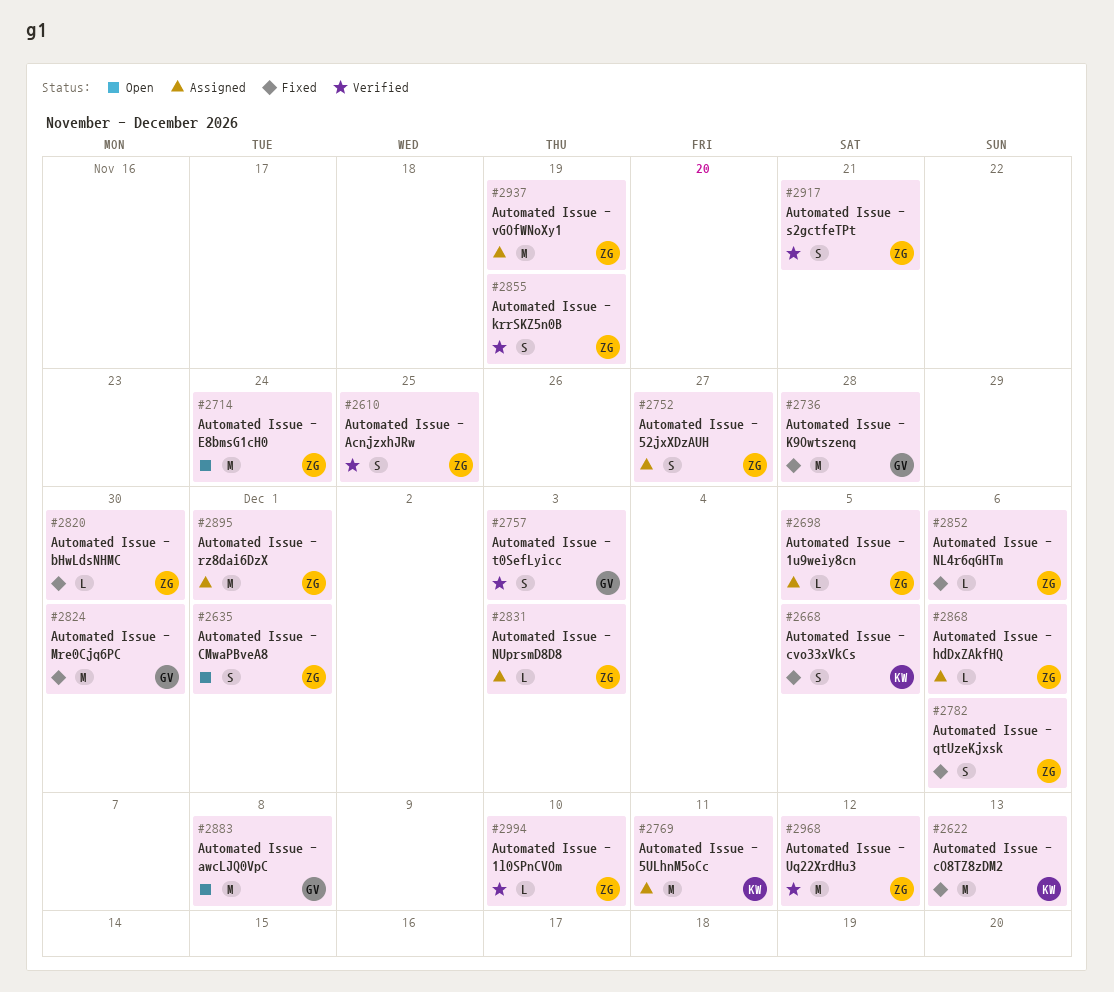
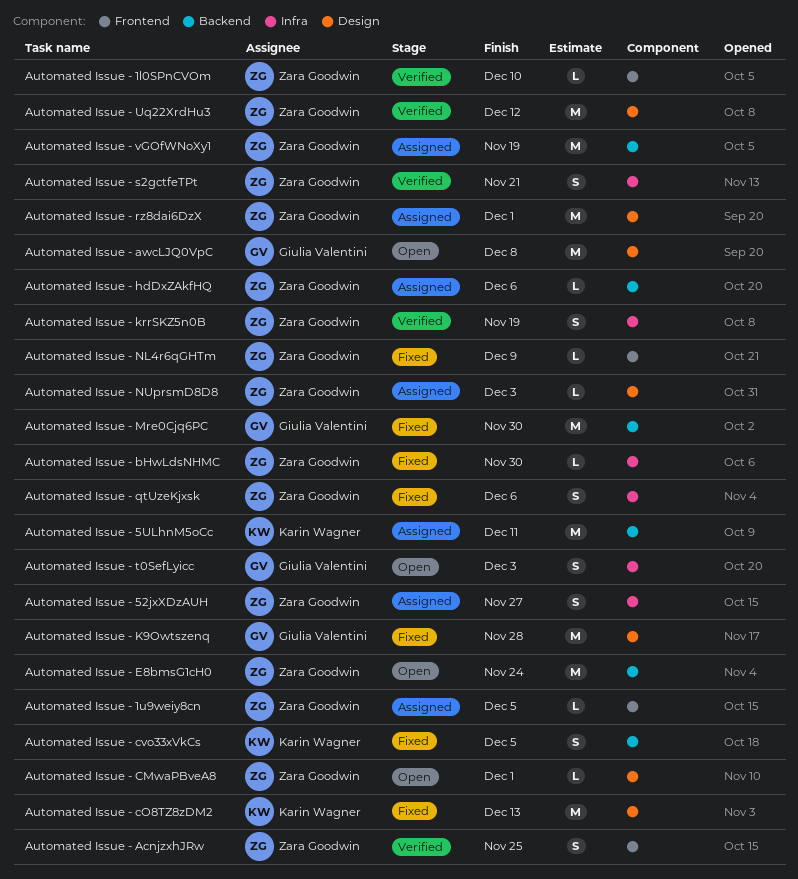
Automated Issue - CMwaPBveA8, estimate: S -> L
Automated Issue - NL4r6qGHTm, due: Dec 6 -> Dec 9
Automated Issue - t0SefLyicc, status: Verified -> Open

